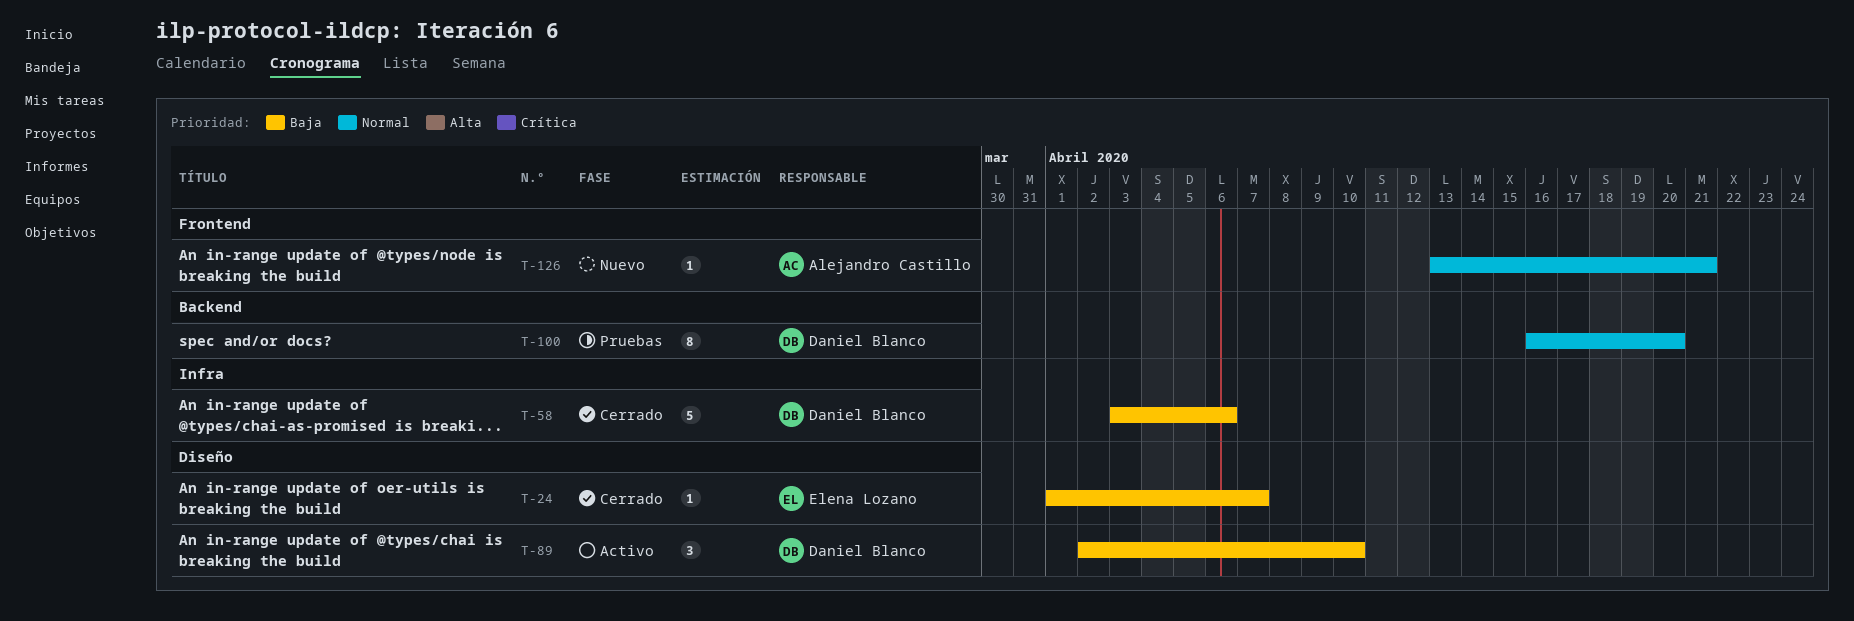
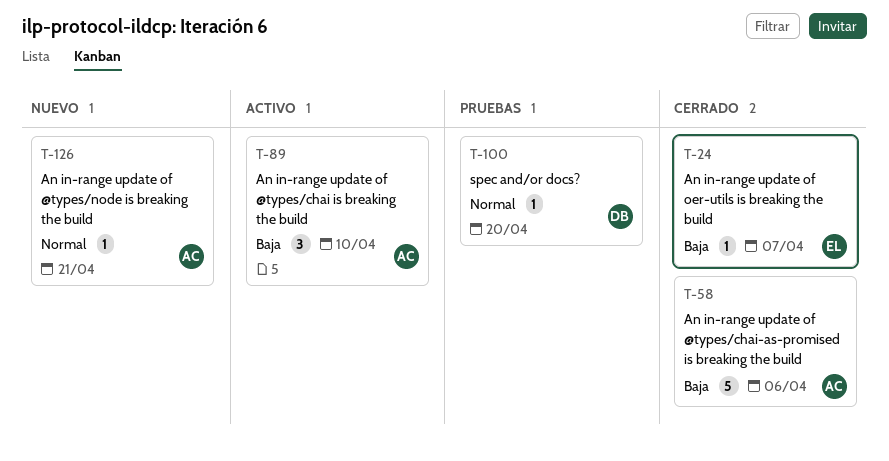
T-58, owner: Daniel Blanco -> Alejandro Castillo
T-89, owner: Daniel Blanco -> Alejandro Castillo
T-100, estimate: 8 -> 1

